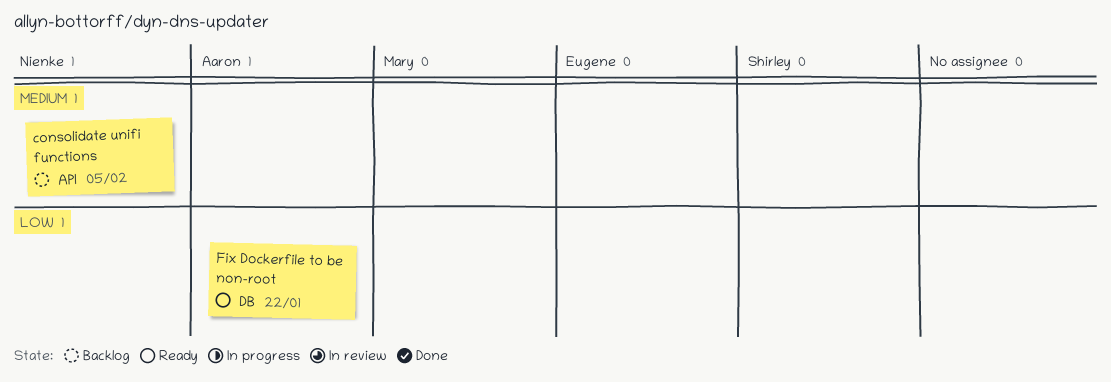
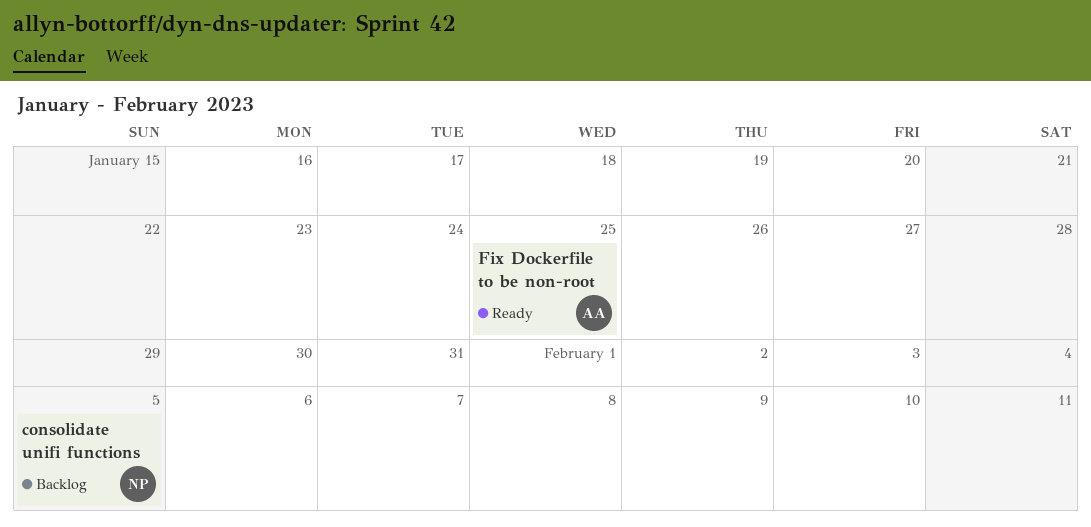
Fix Dockerfile to be non-root, due: Jan 22 -> Jan 25

